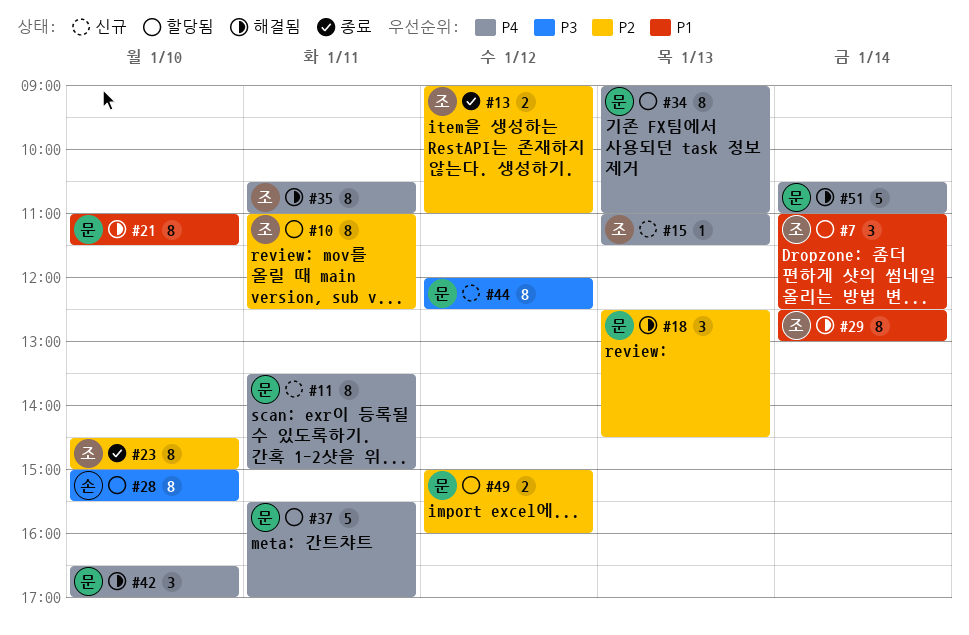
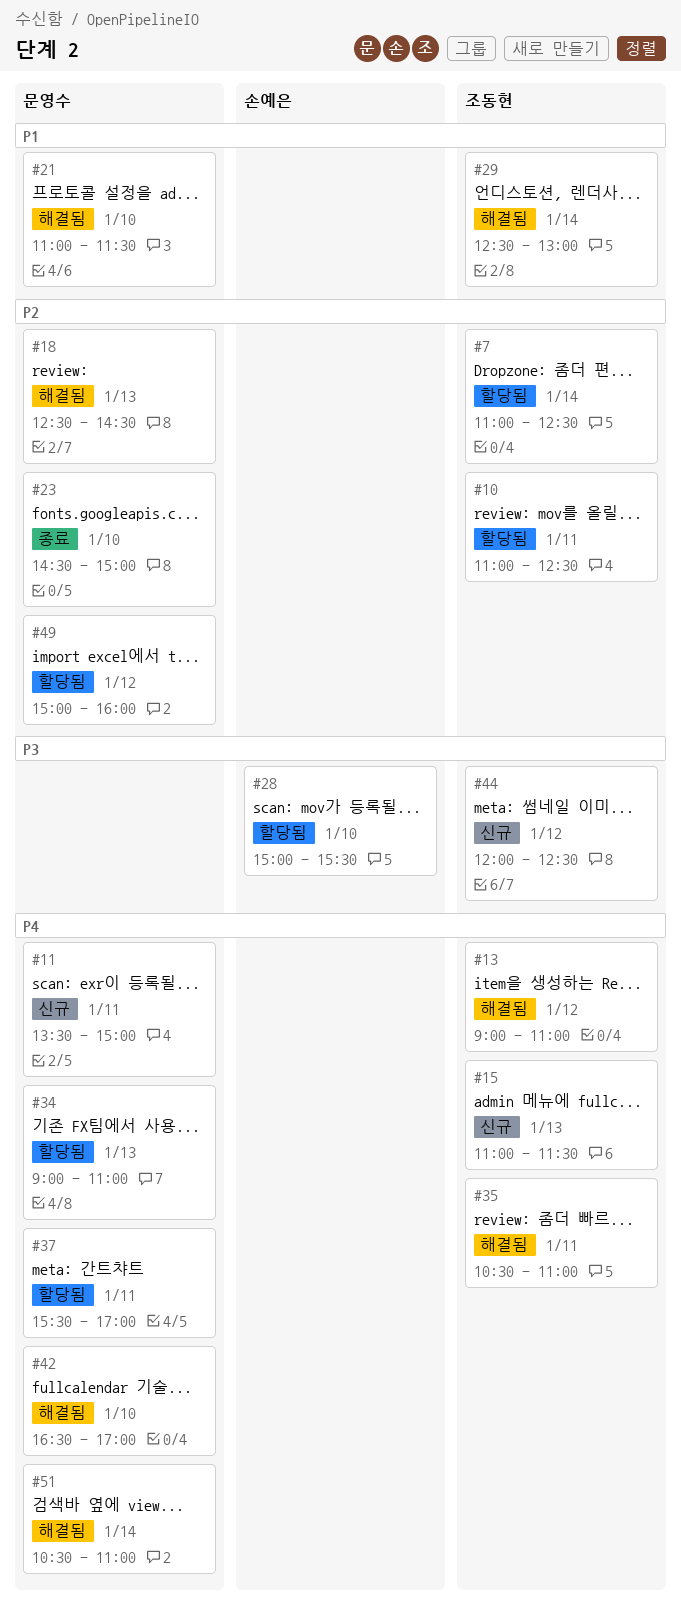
#7, priority: P1 -> P2
#13, status: 종료 -> 해결됨
#13, priority: P2 -> P4
#23, owner: 조동현 -> 문영수
#44, owner: 문영수 -> 조동현

